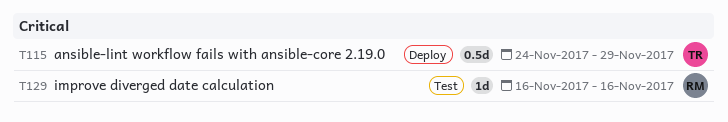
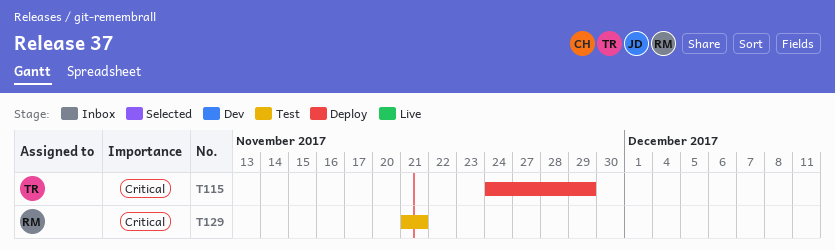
T129, start: Nov 16 -> Nov 21
T129, due: Nov 16 -> Nov 21

